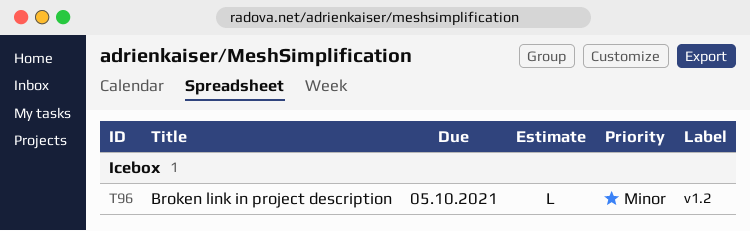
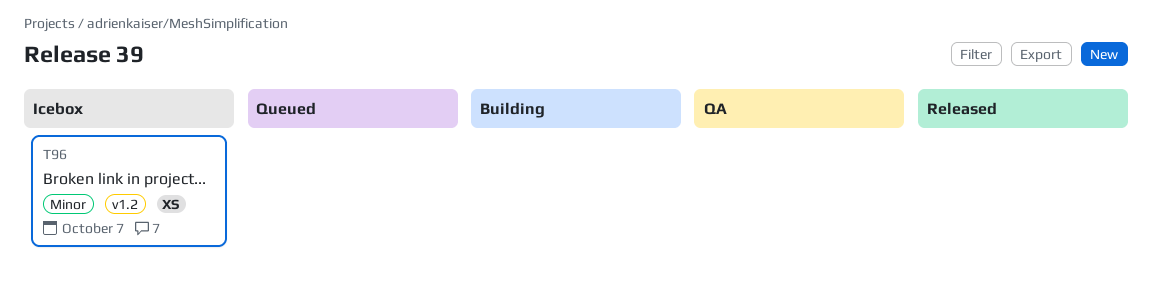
T96, estimate: L -> XS
T96, due: Oct 5 -> Oct 7

